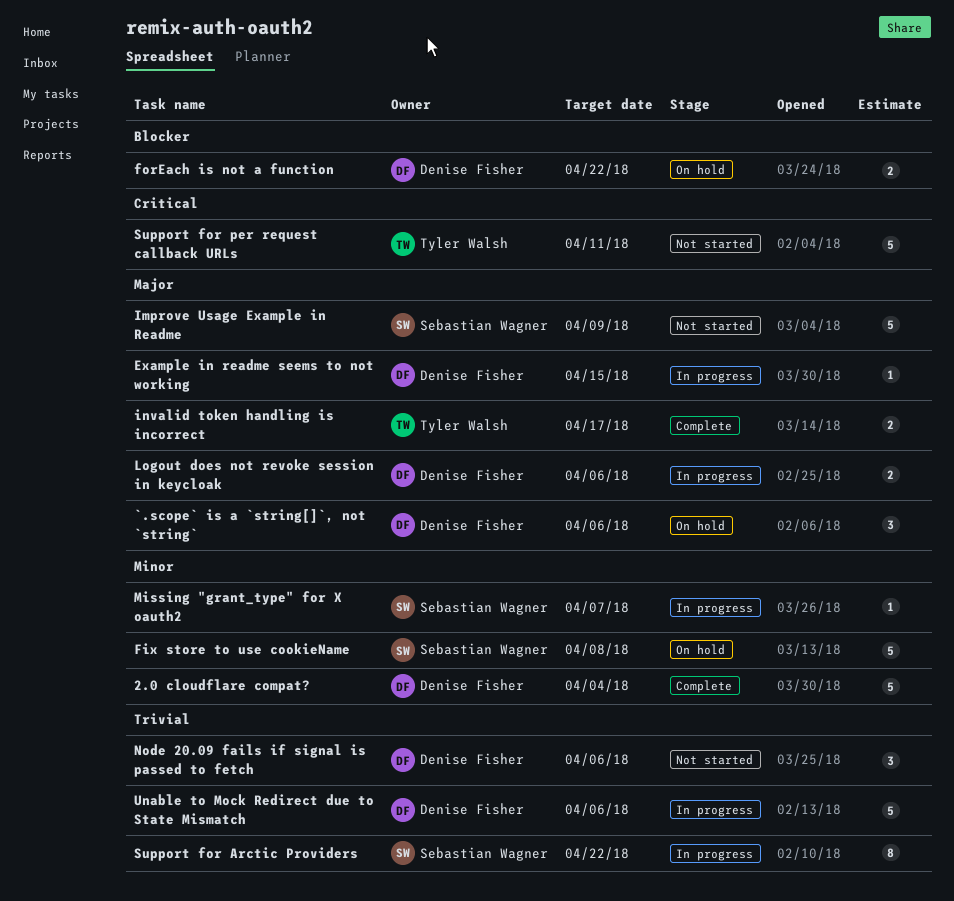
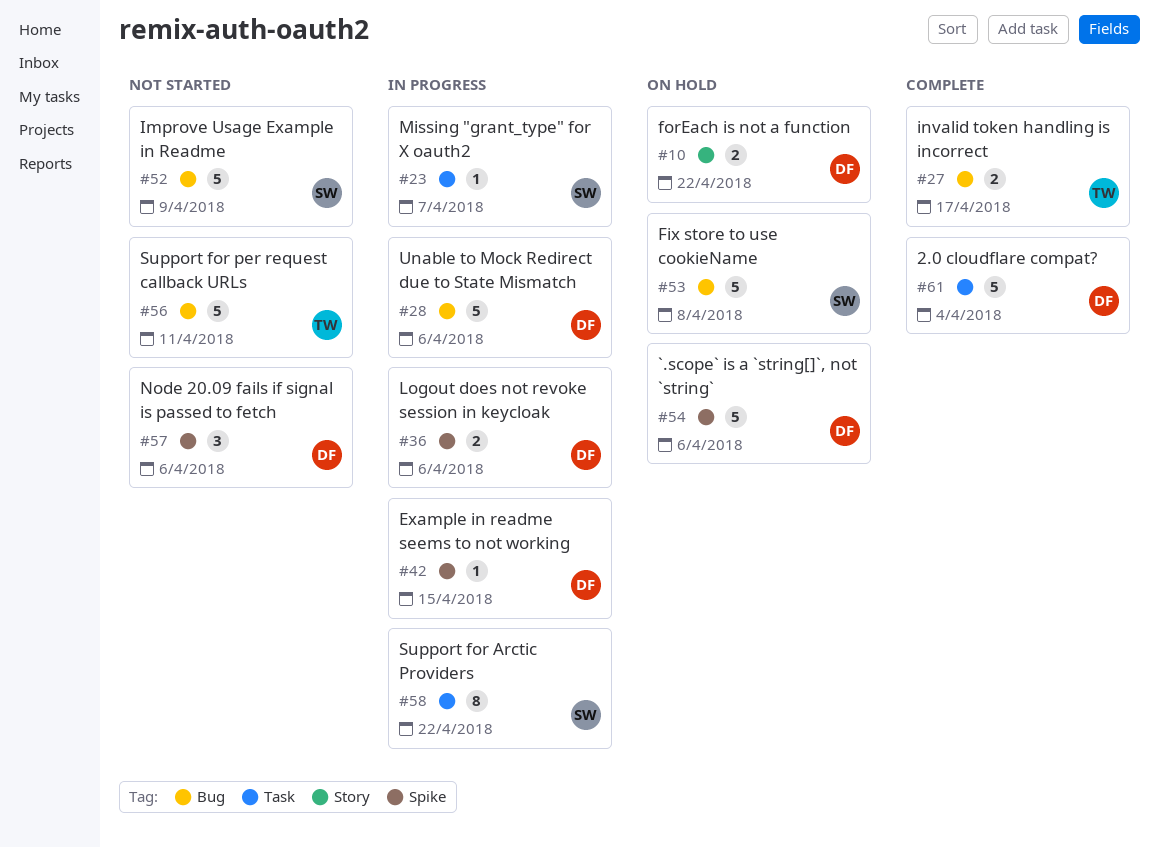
`.scope` is a `string[]`, not `string`, estimate: 3 -> 5

